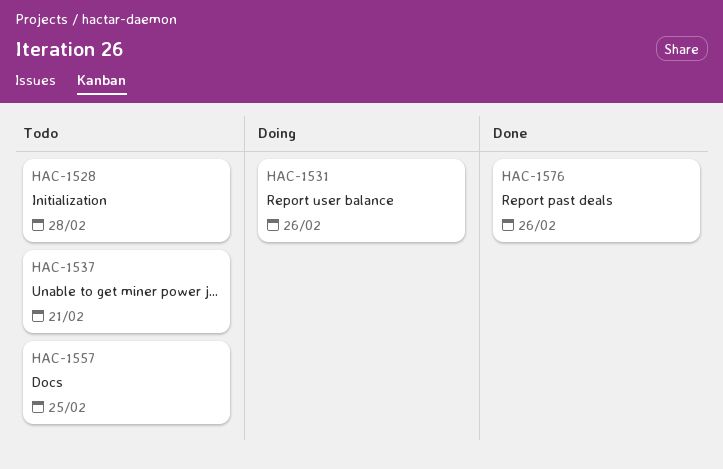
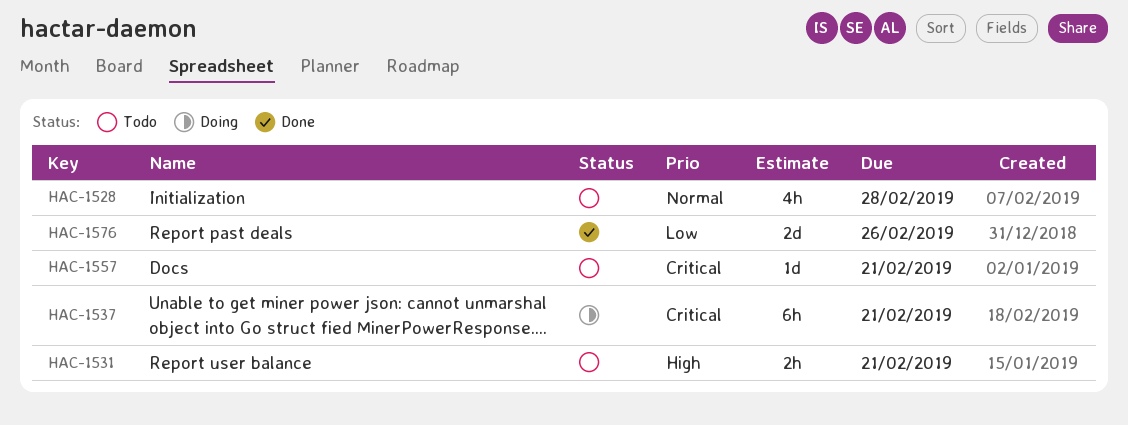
HAC-1531, status: Doing -> Todo
HAC-1531, due: Feb 26 -> Feb 21
HAC-1537, status: Todo -> Doing
HAC-1557, due: Feb 25 -> Feb 21

